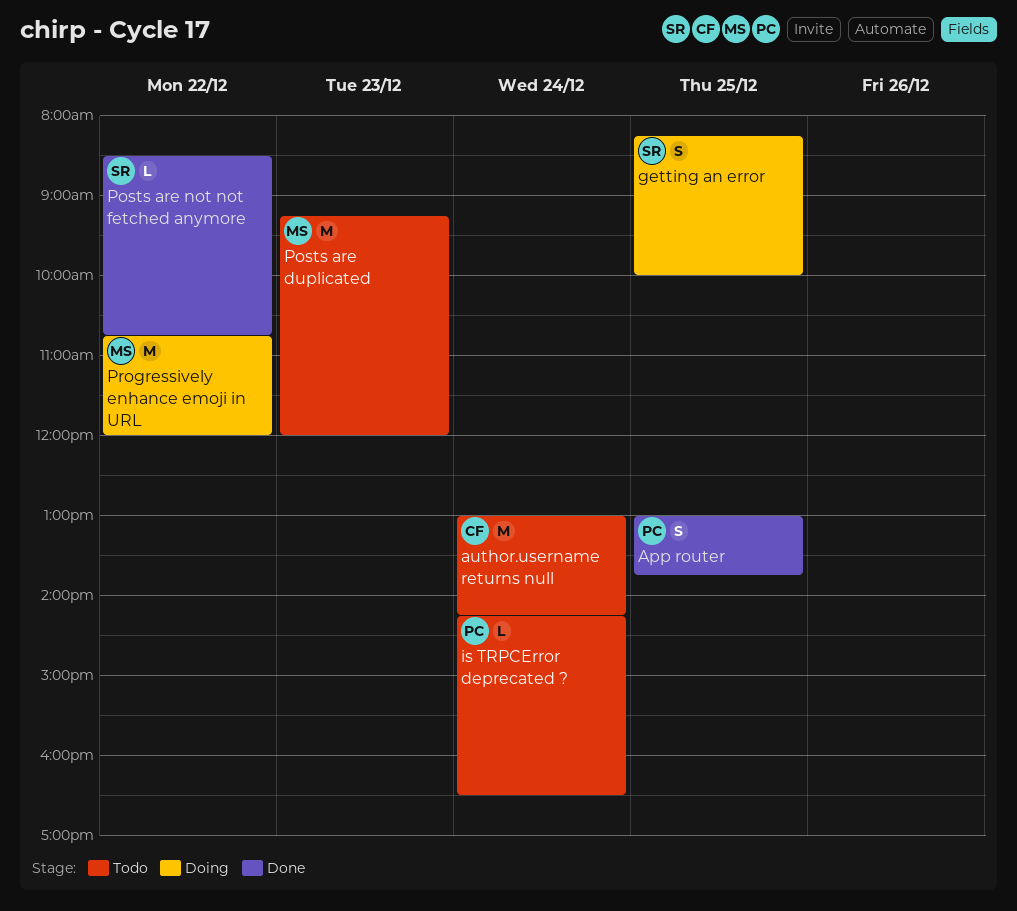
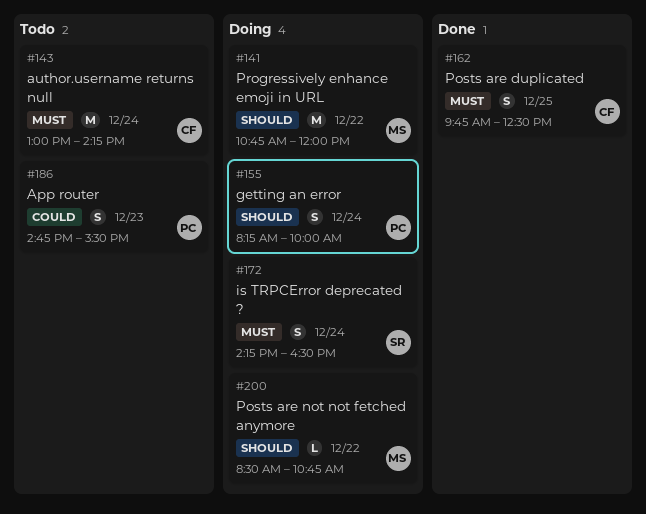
App router, status: Done -> Todo
App router, day: Dec 25 -> Dec 23
App router, begins: 13:00 -> 14:45
App router, ends: 13:45 -> 15:30
getting an error, owner: SR -> PC
getting an error, day: Dec 25 -> Dec 24
is TRPCError deprecated ?, status: Todo -> Doing
is TRPCError deprecated ?, owner: PC -> SR
is TRPCError deprecated ?, estimate: L -> S
Posts are duplicated, status: Todo -> Done
Posts are duplicated, owner: MS -> CF
Posts are duplicated, estimate: M -> S
Posts are duplicated, day: Dec 23 -> Dec 25
Posts are duplicated, begins: 09:15 -> 09:45
Posts are duplicated, ends: 12:00 -> 12:30
Posts are not not fetched anymore, status: Done -> Doing
Posts are not not fetched anymore, owner: SR -> MS

